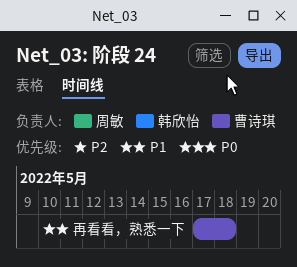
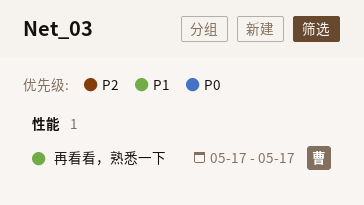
再看看，熟悉一下, due: May 18 -> May 17

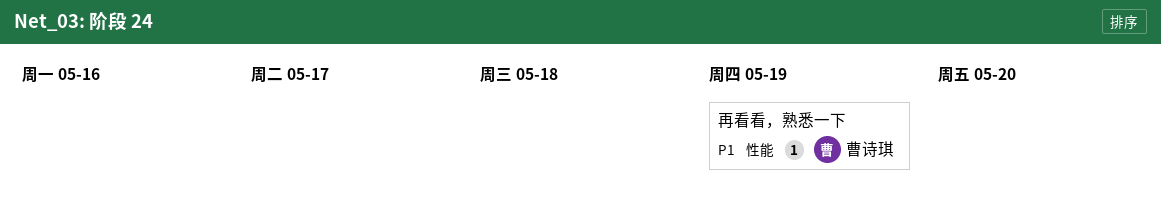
再看看，熟悉一下, due: May 17 -> May 19

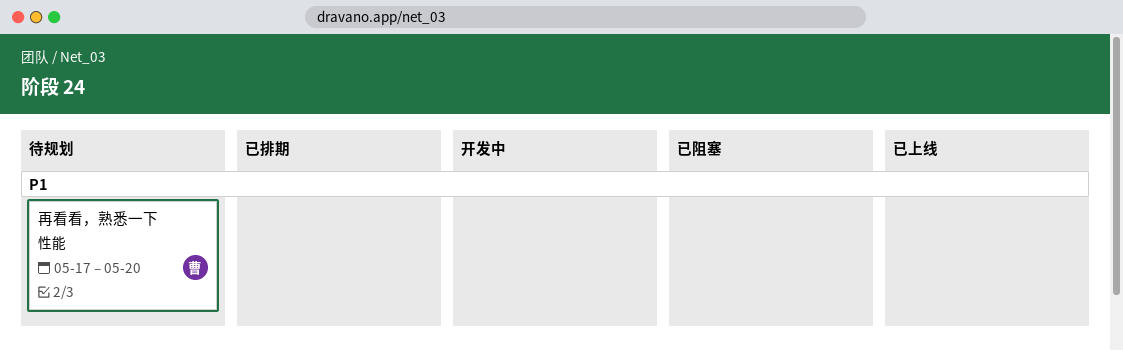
再看看，熟悉一下, due: May 19 -> May 20

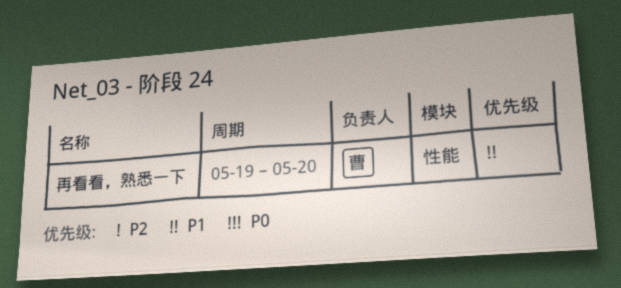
再看看，熟悉一下, start: May 17 -> May 19

